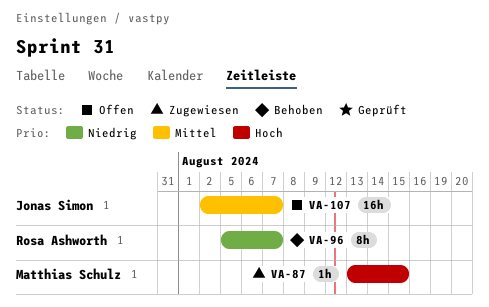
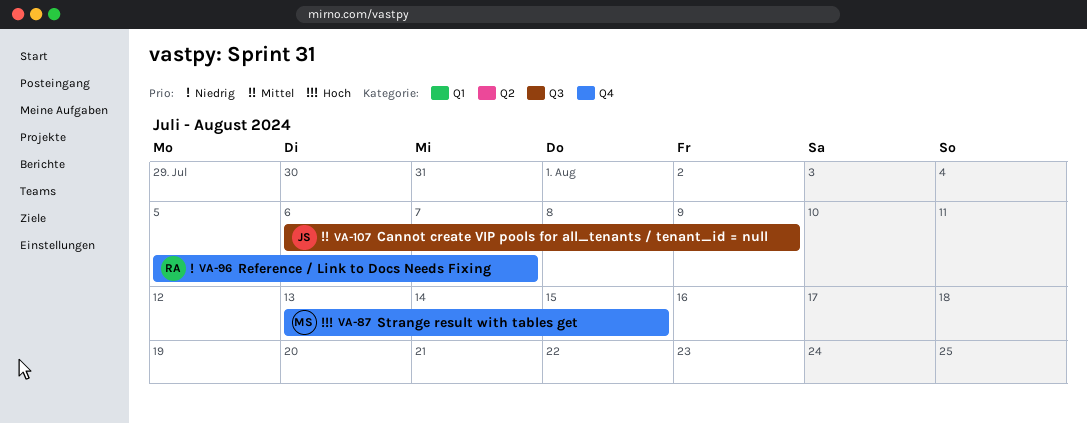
VA-107, start: Aug 2 -> Aug 6
VA-107, due: Aug 7 -> Aug 9

